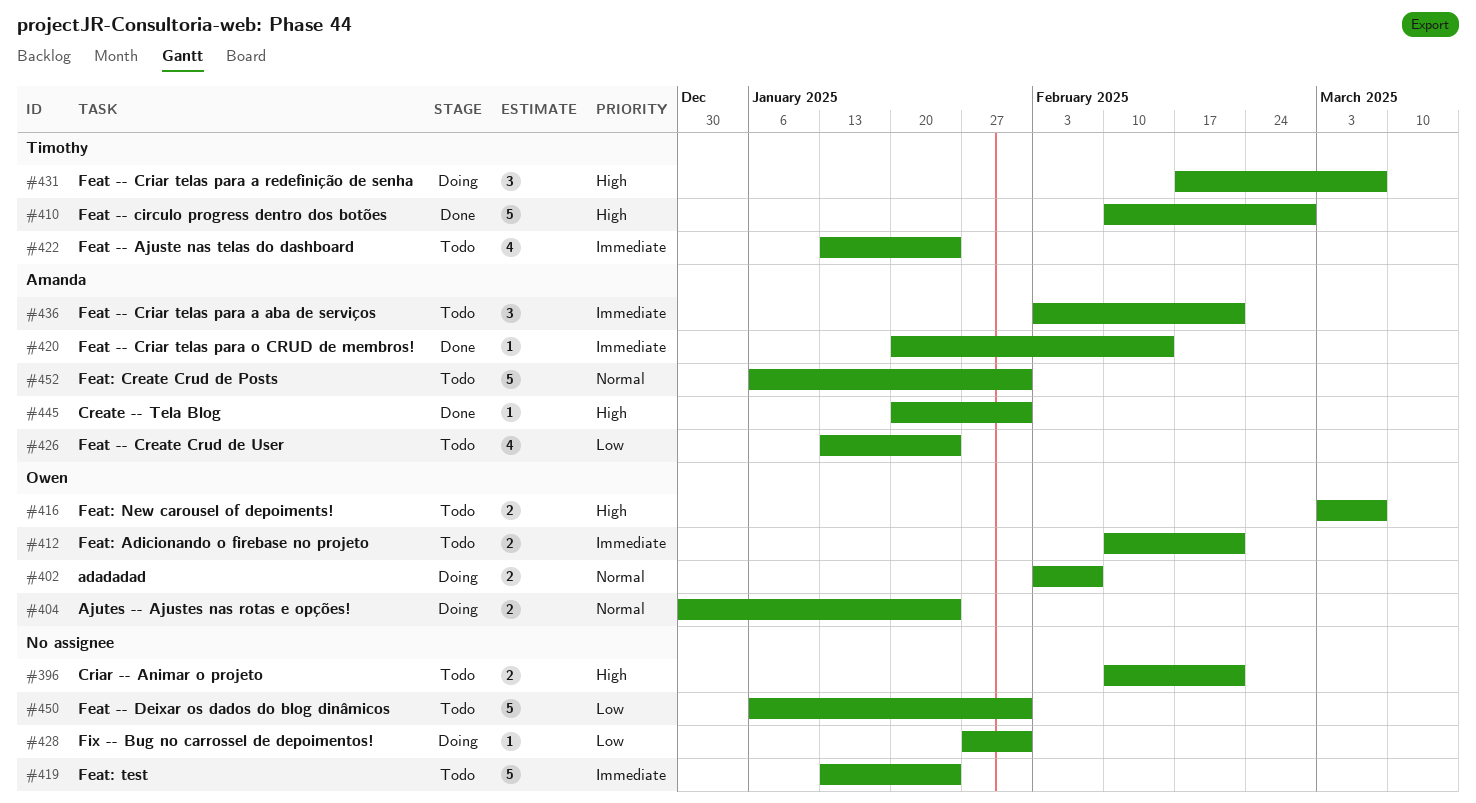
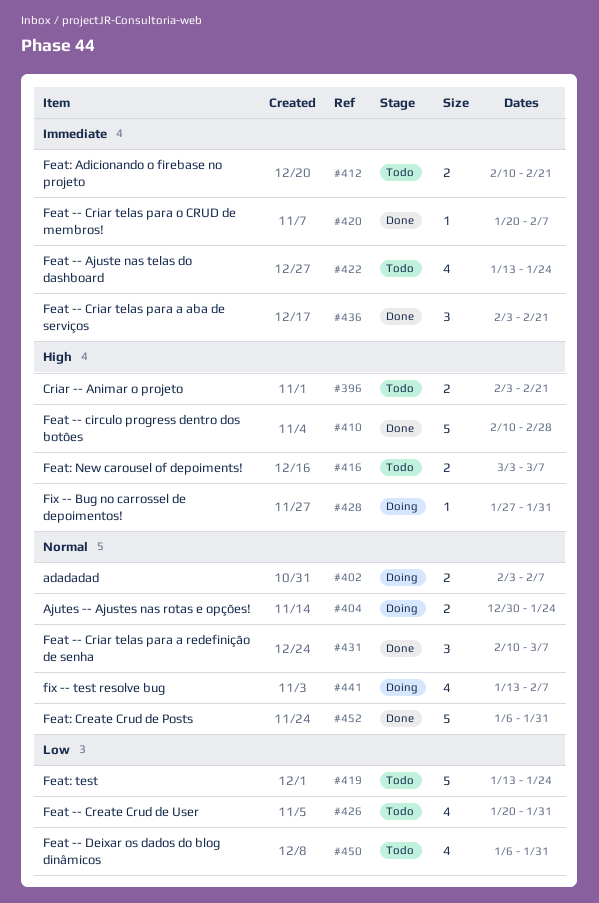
#396, start: Feb 10 -> Feb 3
#419, priority: Immediate -> Low
#420, due: Feb 14 -> Feb 7
#426, start: Jan 13 -> Jan 20
#426, due: Jan 24 -> Jan 31
#428, priority: Low -> High
#431, status: Doing -> Done
#431, priority: High -> Normal
#431, start: Feb 17 -> Feb 10
#436, status: Todo -> Done
#441: none -> present
#445: present -> none
#450, estimate: 5 -> 4
#452, status: Todo -> Done

